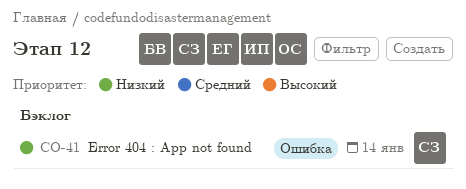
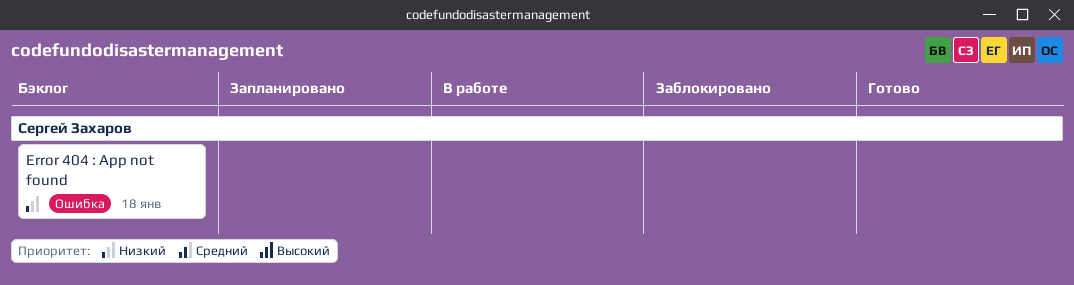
Error 404 : App not found, due: Jan 14 -> Jan 18

